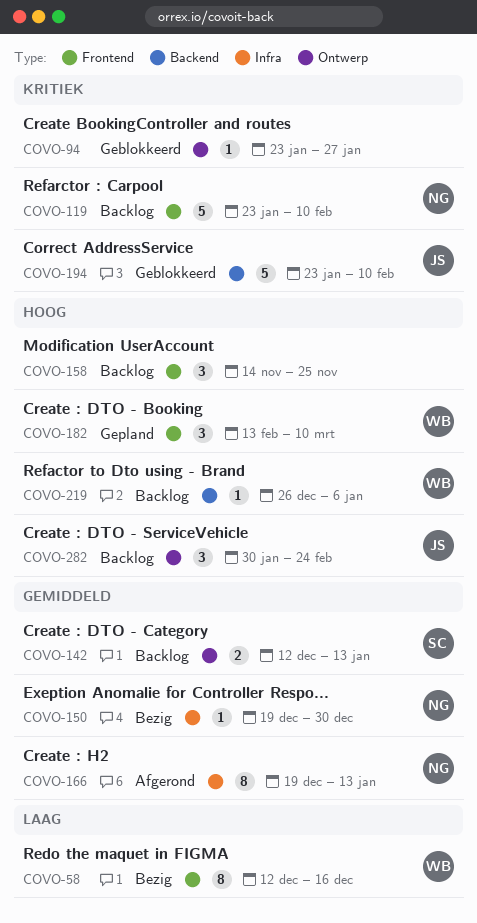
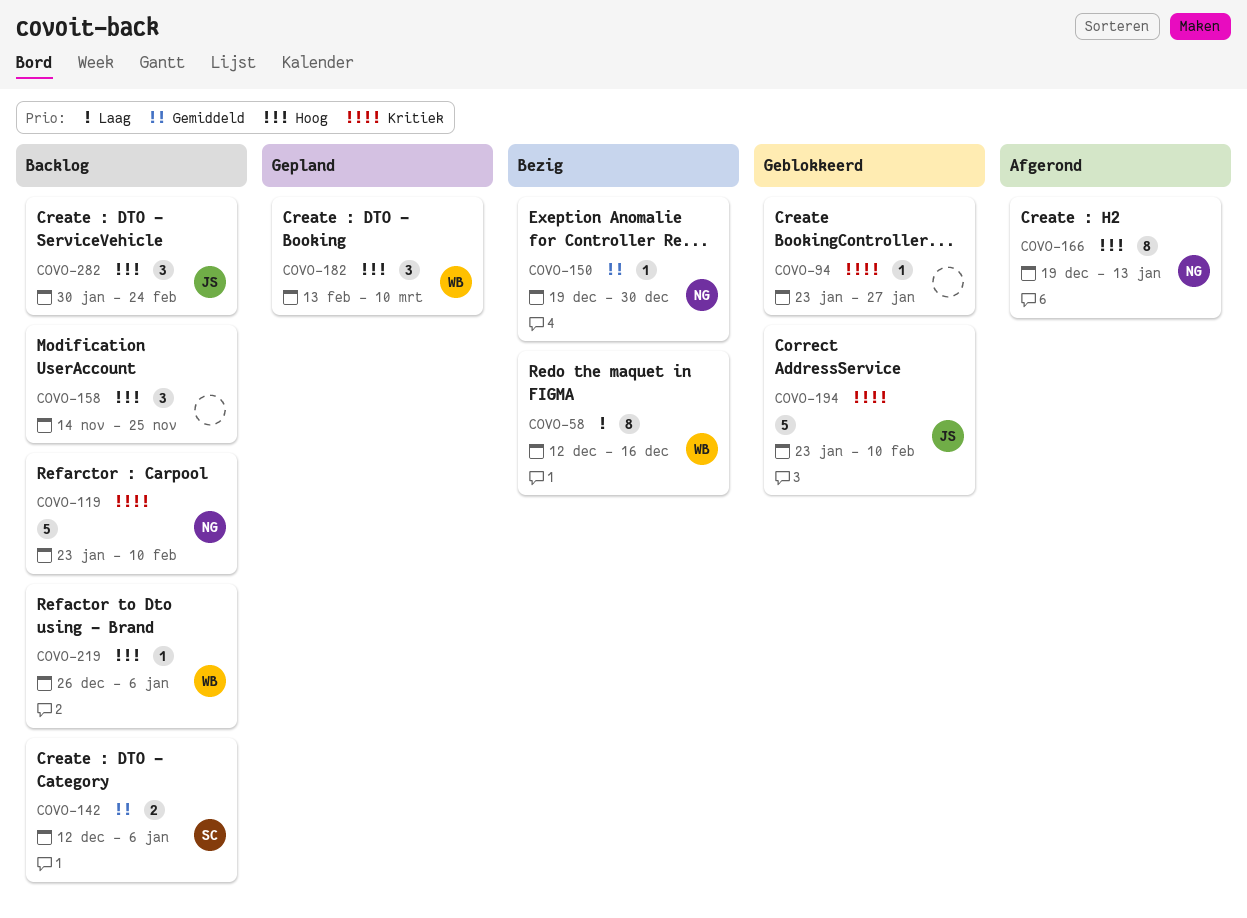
COVO-142, due: Jan 13 -> Jan 6
COVO-166, priority: Gemiddeld -> Hoog

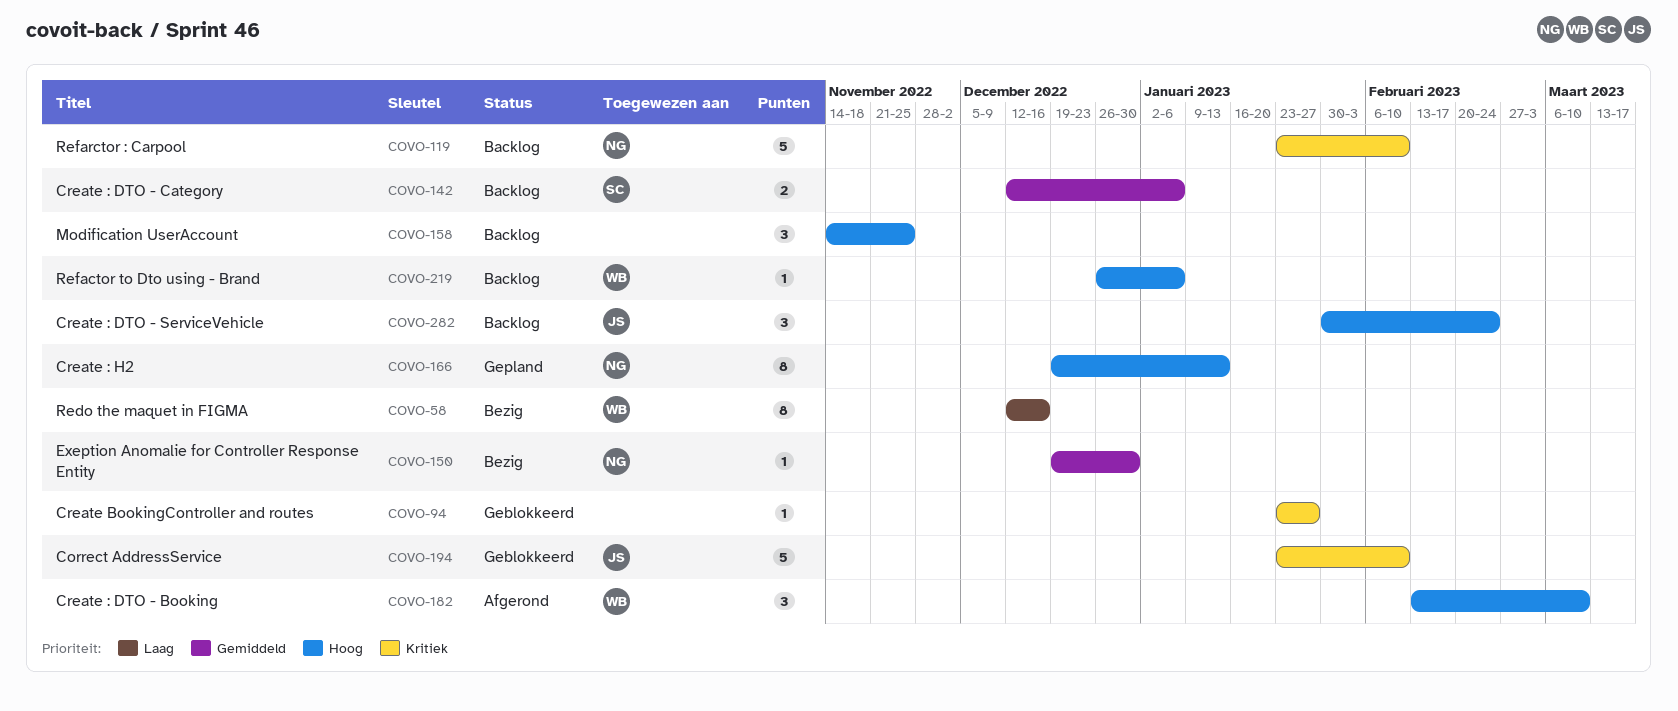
COVO-166, status: Afgerond -> Gepland
COVO-182, status: Gepland -> Afgerond

